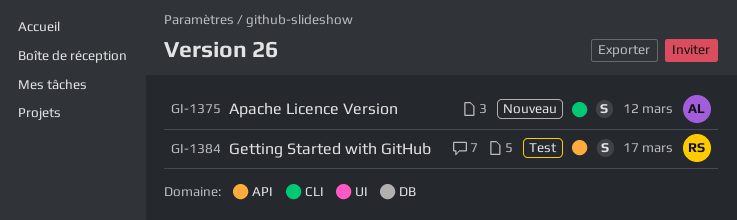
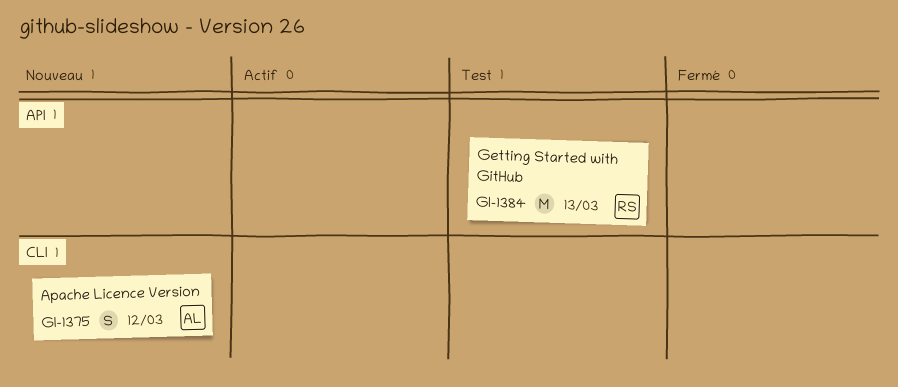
GI-1384, estimate: S -> M
GI-1384, due: Mar 17 -> Mar 13

